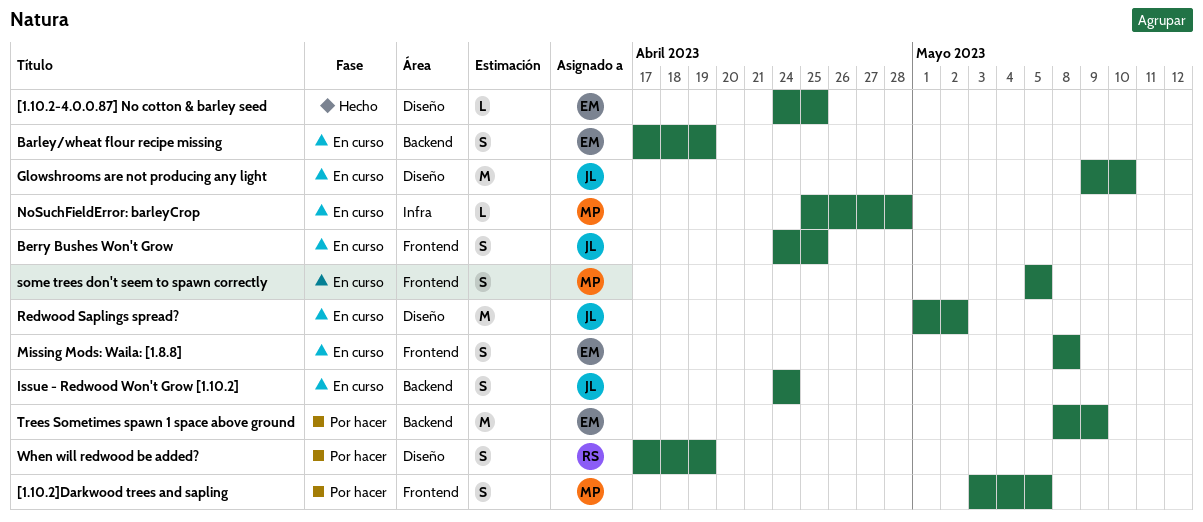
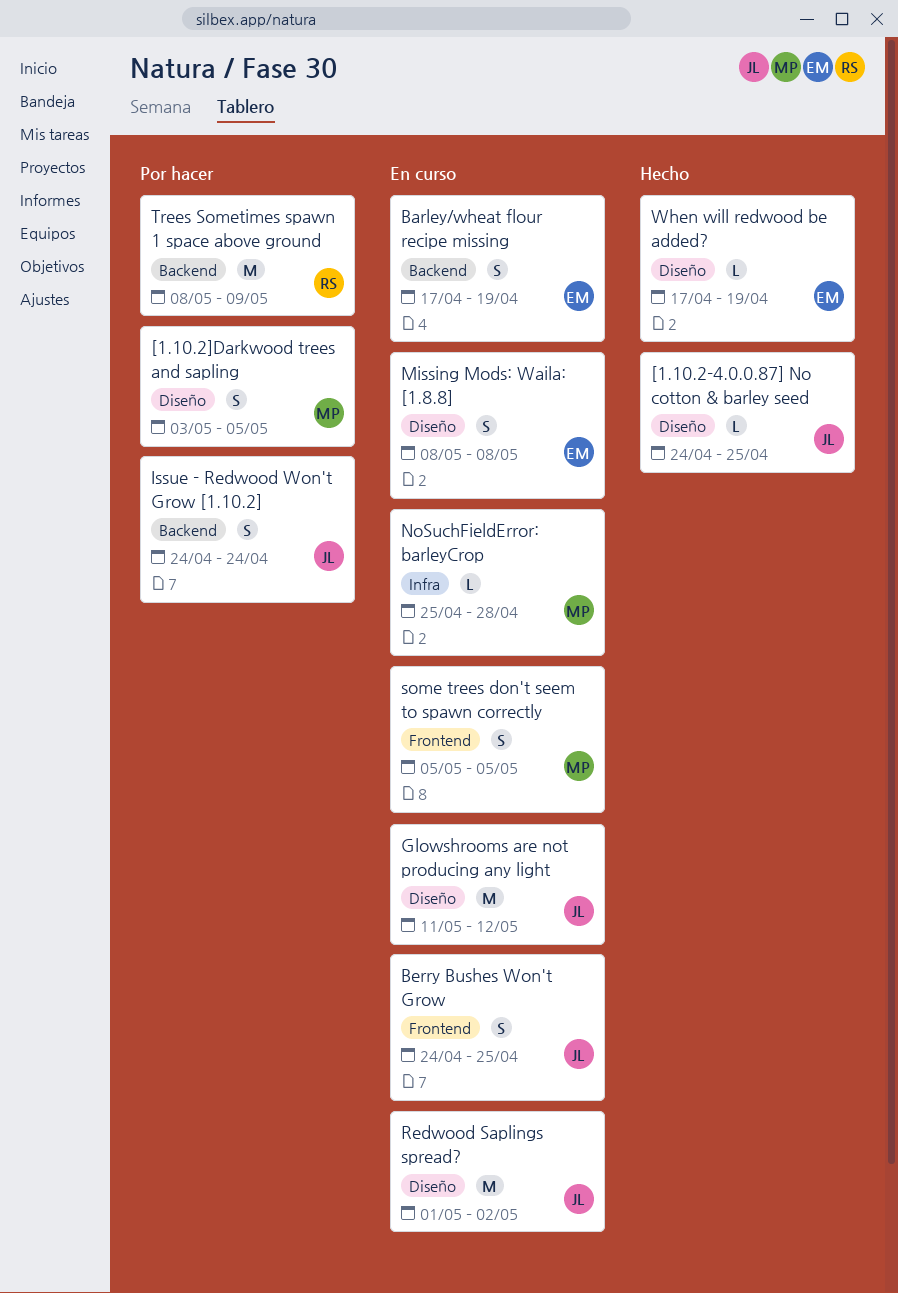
[1.10.2-4.0.0.87] No cotton & barley seed, owner: EM -> JL
[1.10.2]Darkwood trees and sapling, label: Frontend -> Diseño
Glowshrooms are not producing any light, start: May 9 -> May 11
Glowshrooms are not producing any light, due: May 10 -> May 12
Issue - Redwood Won't Grow [1.10.2], status: En curso -> Por hacer
Missing Mods: Waila: [1.8.8], label: Frontend -> Diseño
Trees Sometimes spawn 1 space above ground, owner: EM -> RS
When will redwood be added?, status: Por hacer -> Hecho
When will redwood be added?, owner: RS -> EM
When will redwood be added?, estimate: S -> L

